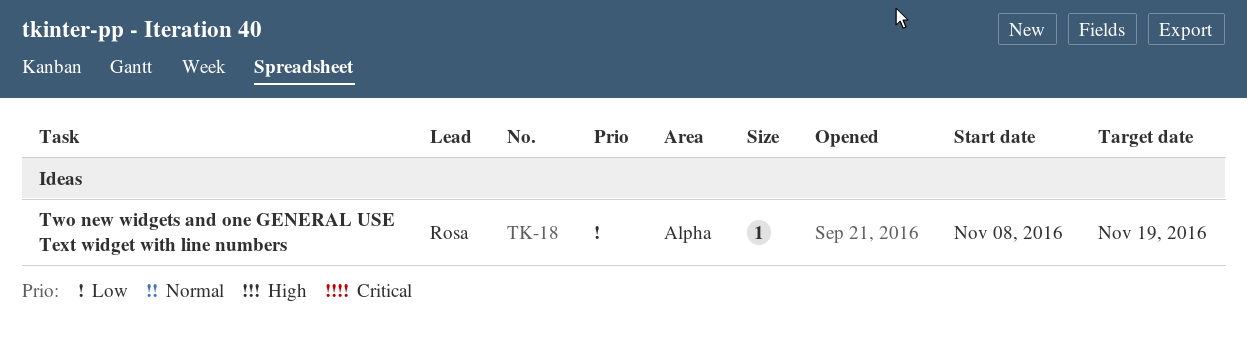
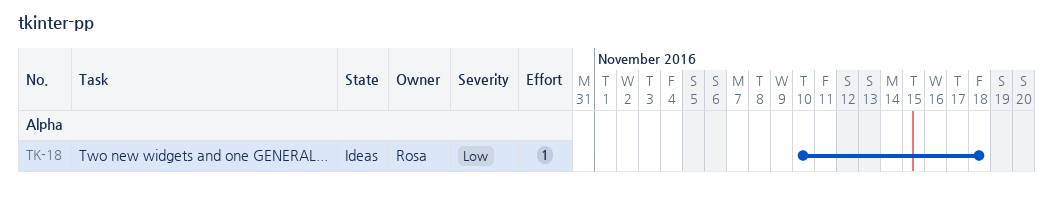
TK-18, start: Nov 8 -> Nov 10
TK-18, due: Nov 19 -> Nov 18

